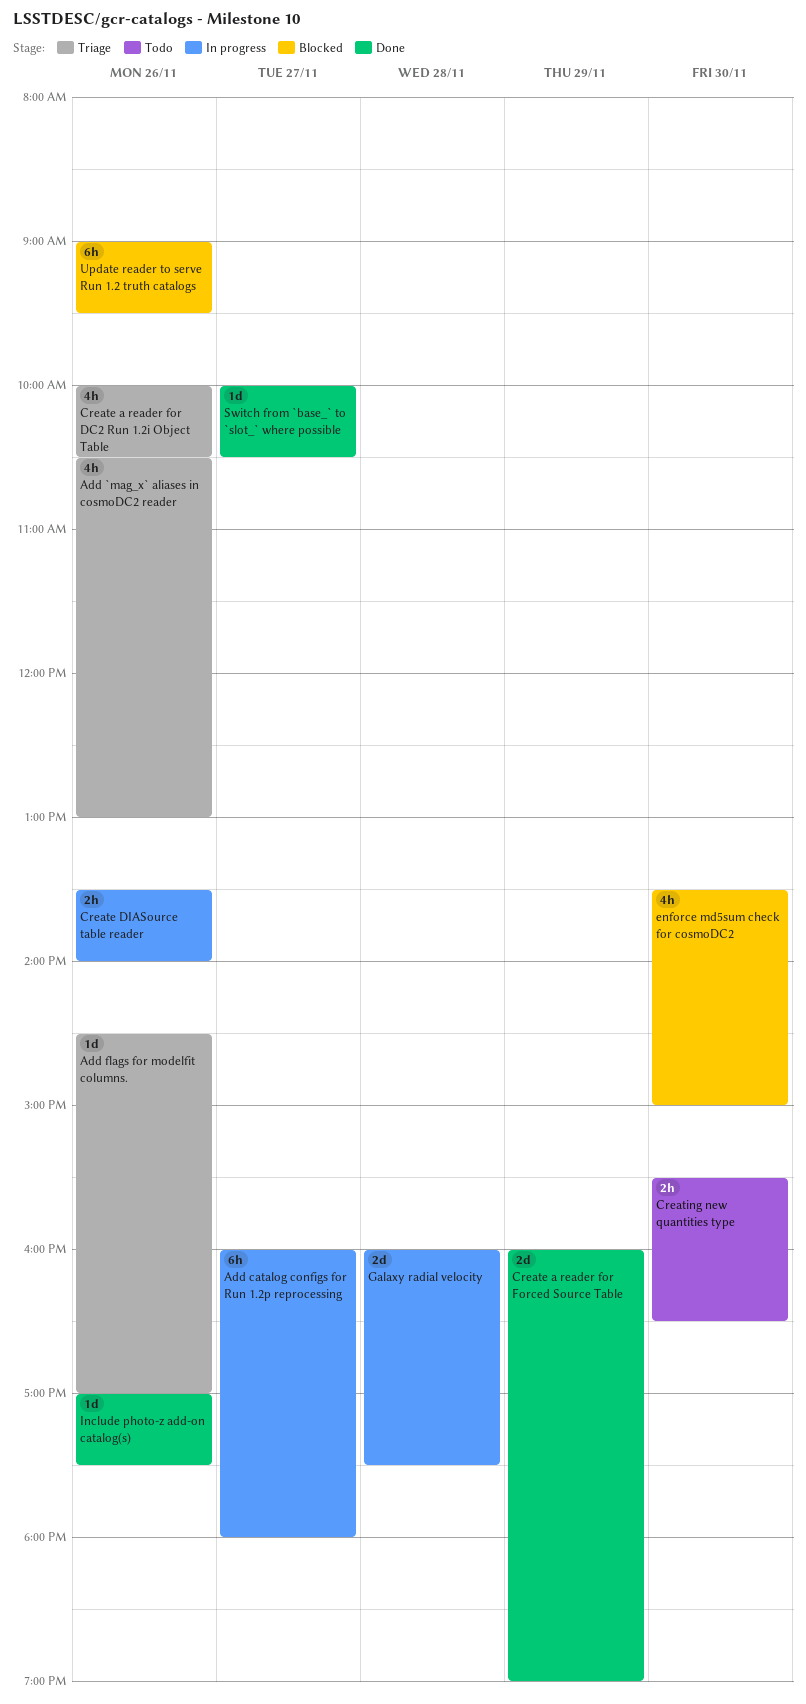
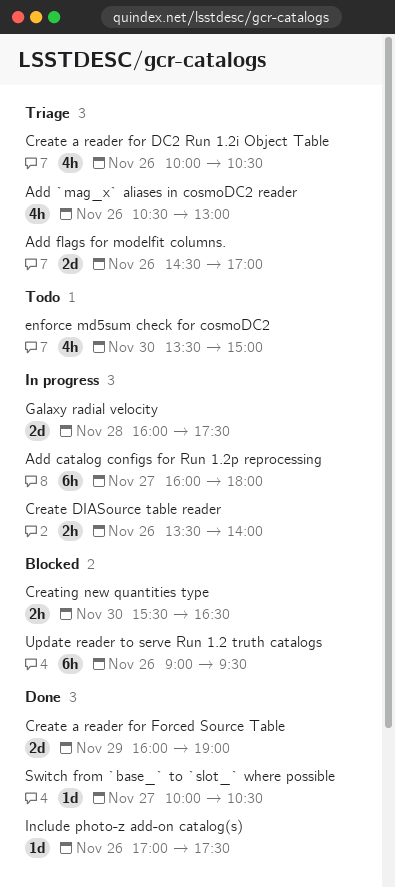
Add flags for modelfit columns., estimate: 1d -> 2d
Creating new quantities type, status: Todo -> Blocked
enforce md5sum check for cosmoDC2, status: Blocked -> Todo

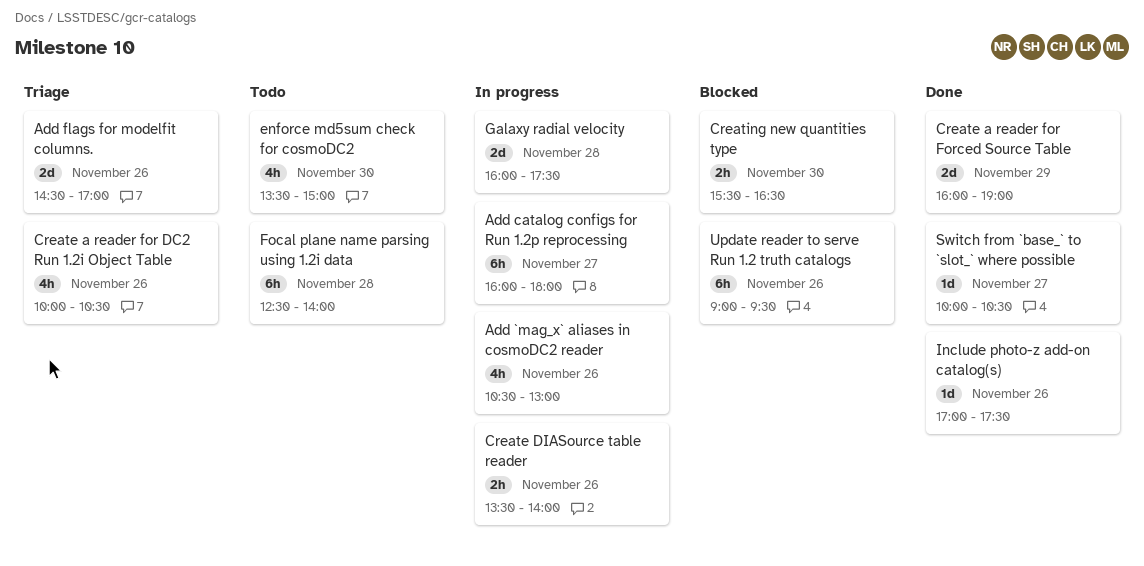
Add `mag_x` aliases in cosmoDC2 reader, status: Triage -> In progress
Focal plane name parsing using 1.2i data: none -> present

